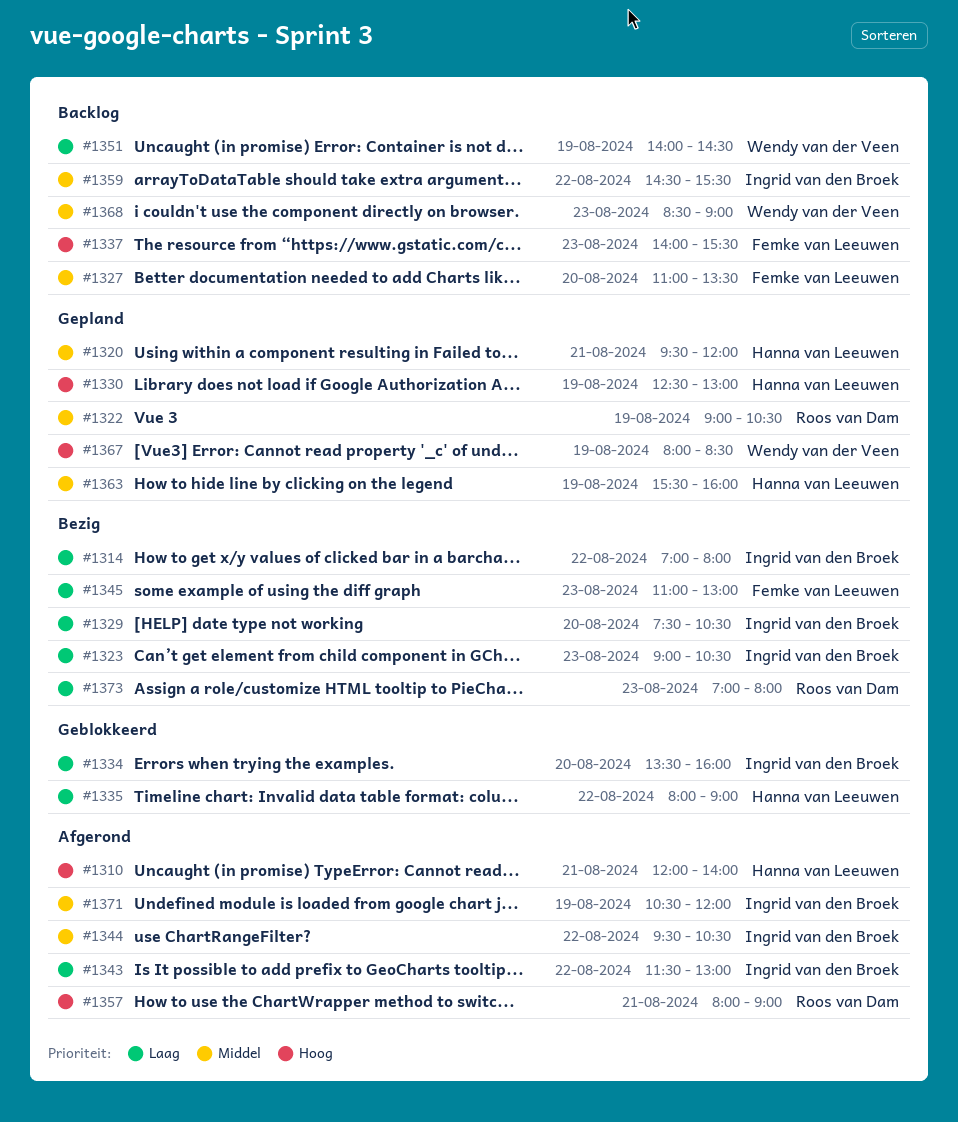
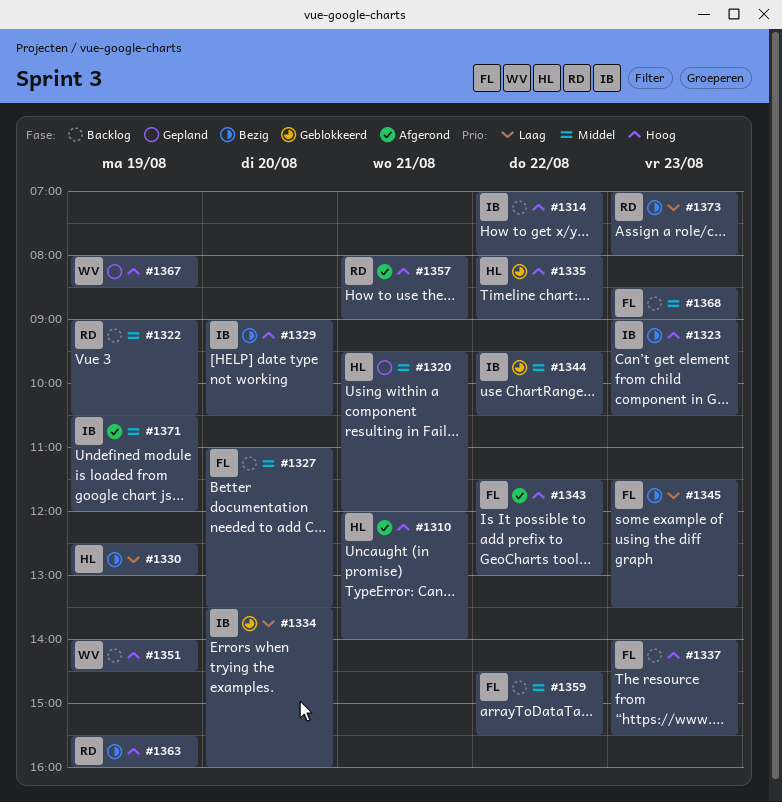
#1314, status: Bezig -> Backlog
#1314, priority: Laag -> Hoog
#1322, status: Gepland -> Backlog
#1323, priority: Laag -> Hoog
#1329, priority: Laag -> Hoog
#1329, begins: 07:30 -> 09:00
#1330, status: Gepland -> Bezig
#1330, priority: Hoog -> Laag
#1335, priority: Laag -> Hoog
#1343, owner: Ingrid van den Broek -> Femke van Leeuwen
#1343, priority: Laag -> Hoog
#1344, status: Afgerond -> Geblokkeerd
#1345, begins: 11:00 -> 11:30
#1345, ends: 13:00 -> 13:30
#1351, priority: Laag -> Hoog
#1359, owner: Ingrid van den Broek -> Femke van Leeuwen
#1363, status: Gepland -> Bezig
#1363, owner: Hanna van Leeuwen -> Roos van Dam
#1363, priority: Middel -> Hoog
#1368, owner: Wendy van der Veen -> Femke van Leeuwen

